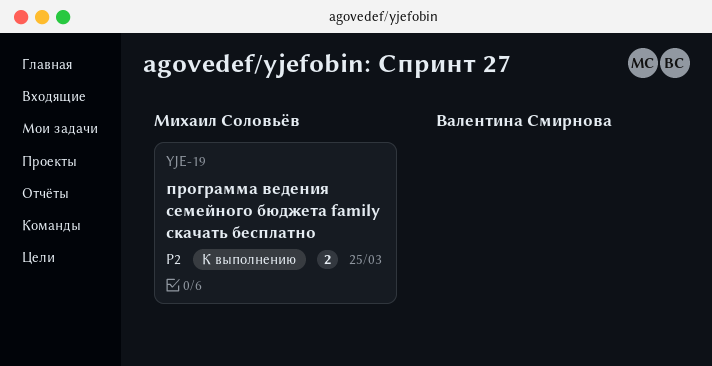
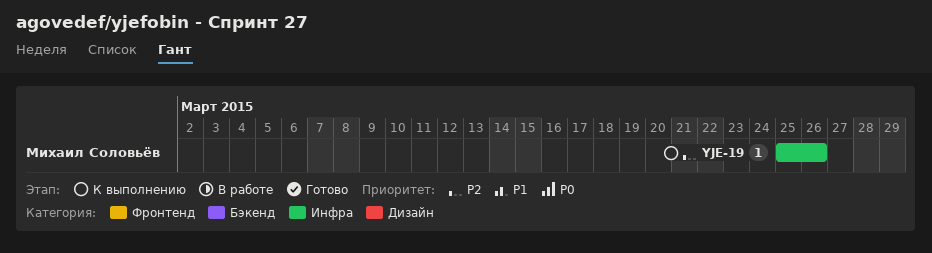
YJE-19, estimate: 2 -> 1
YJE-19, due: Mar 25 -> Mar 26

